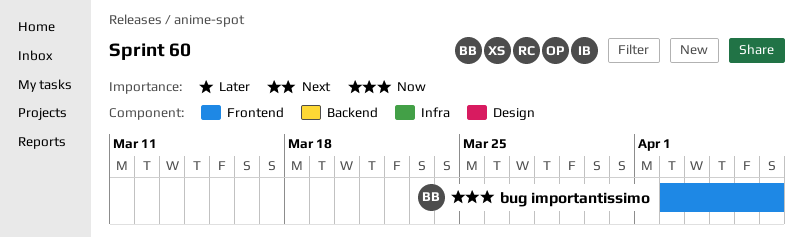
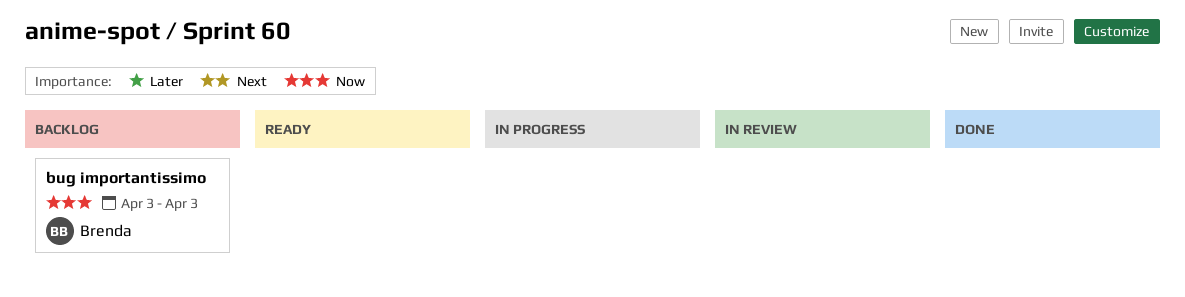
bug importantissimo, start: Apr 2 -> Apr 3
bug importantissimo, due: Apr 6 -> Apr 3

